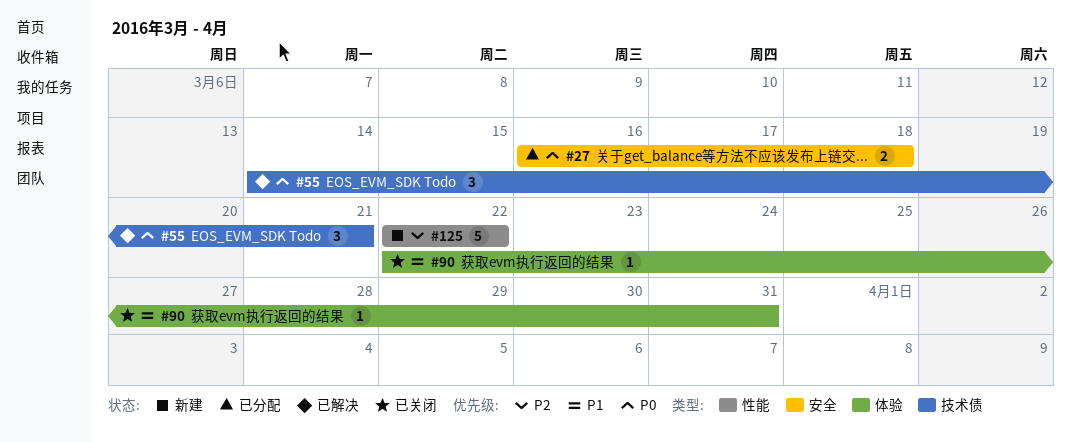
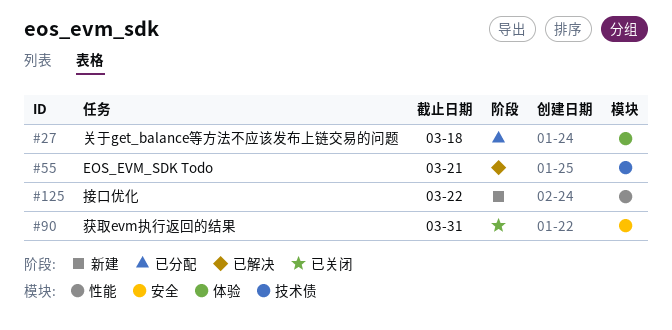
#27, label: 安全 -> 体验
#90, label: 体验 -> 安全

